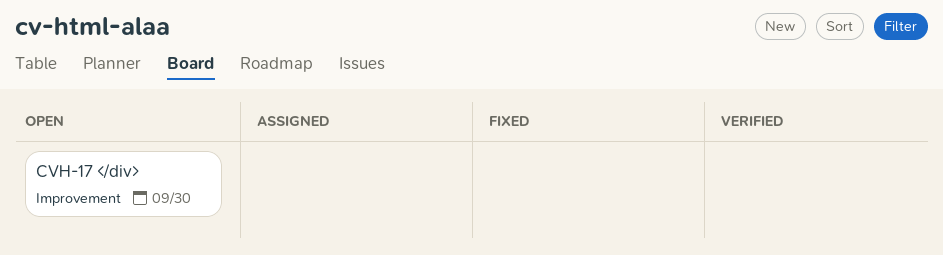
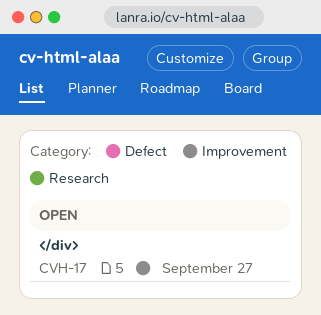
CVH-17, due: Sep 30 -> Sep 27

